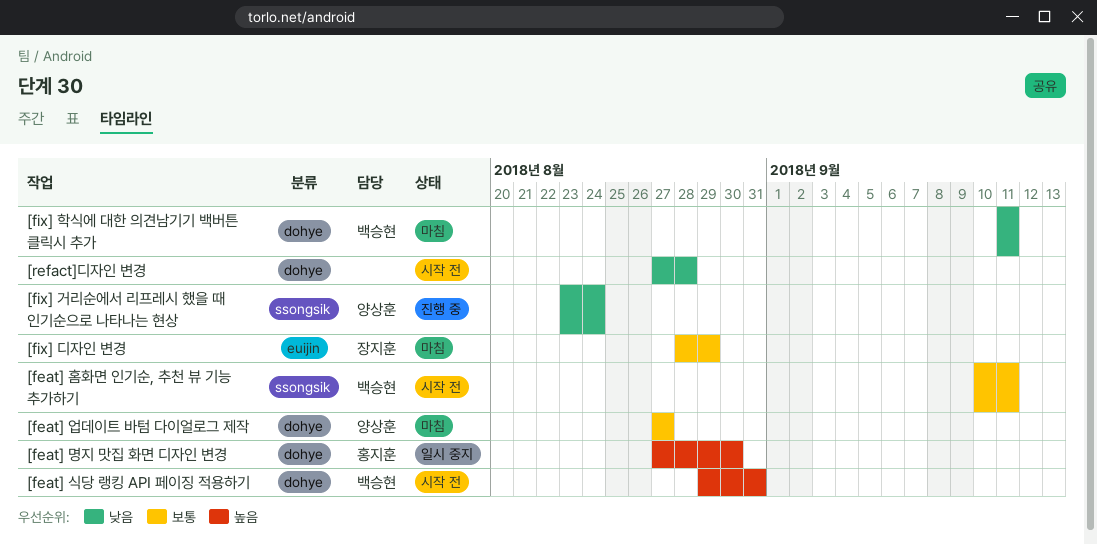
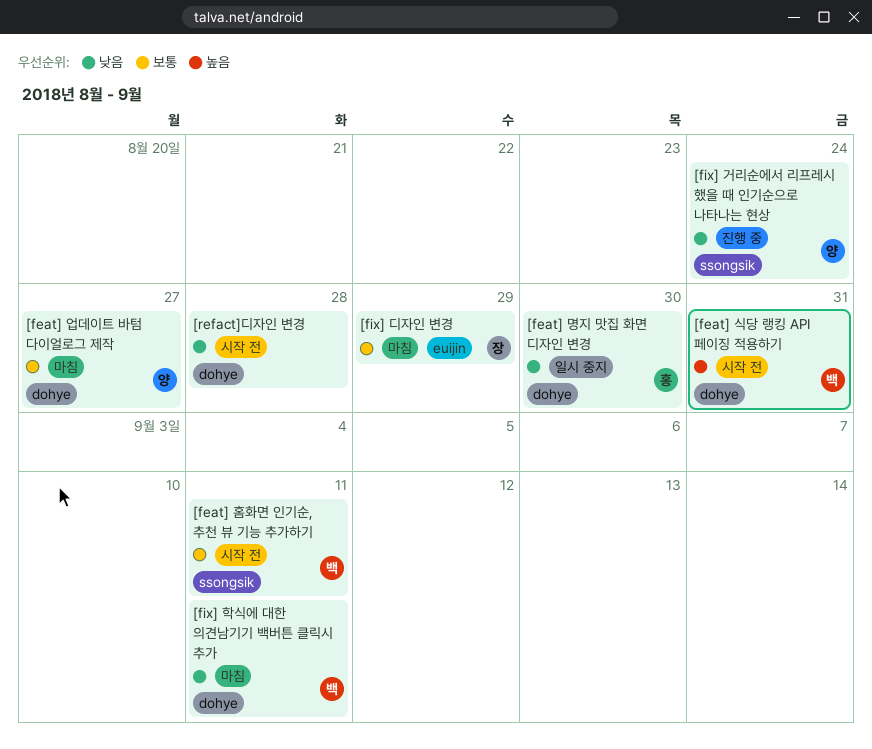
[feat] 명지 맛집 화면 디자인 변경, priority: 높음 -> 낮음

